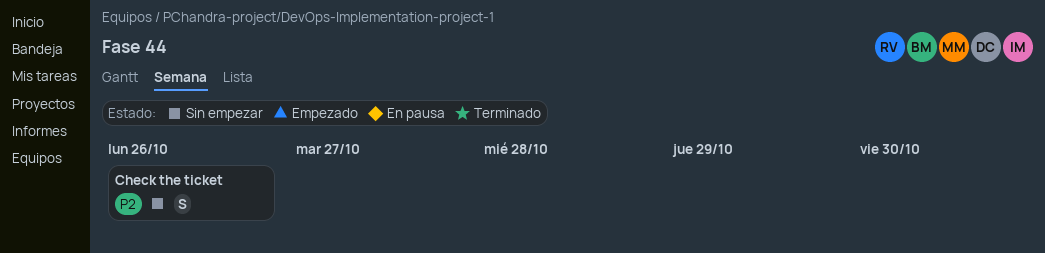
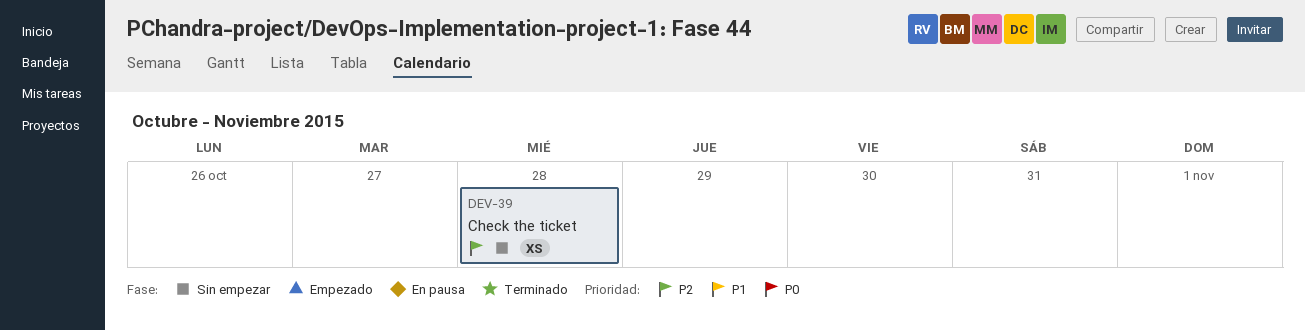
Check the ticket, estimate: S -> XS
Check the ticket, due: Oct 26 -> Oct 28

